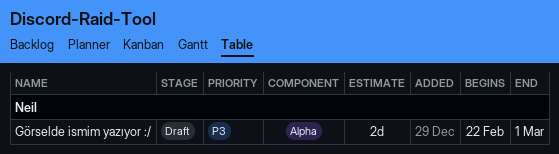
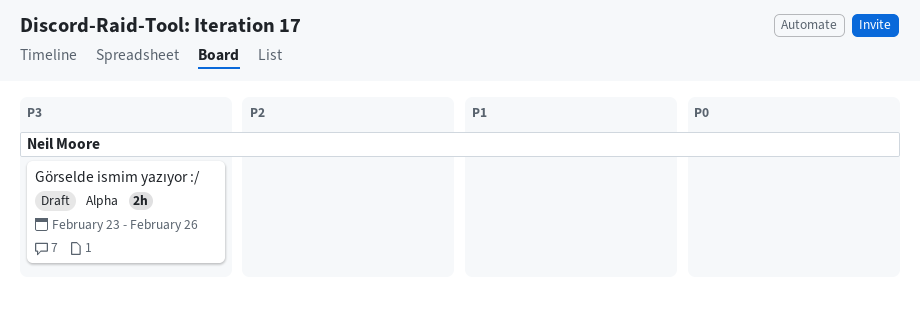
Görselde ismim yazıyor :/, estimate: 2d -> 2h
Görselde ismim yazıyor :/, start: Feb 22 -> Feb 23
Görselde ismim yazıyor :/, due: Mar 1 -> Feb 26

